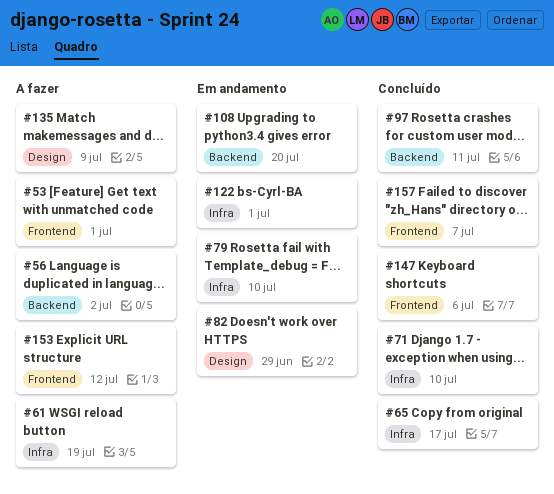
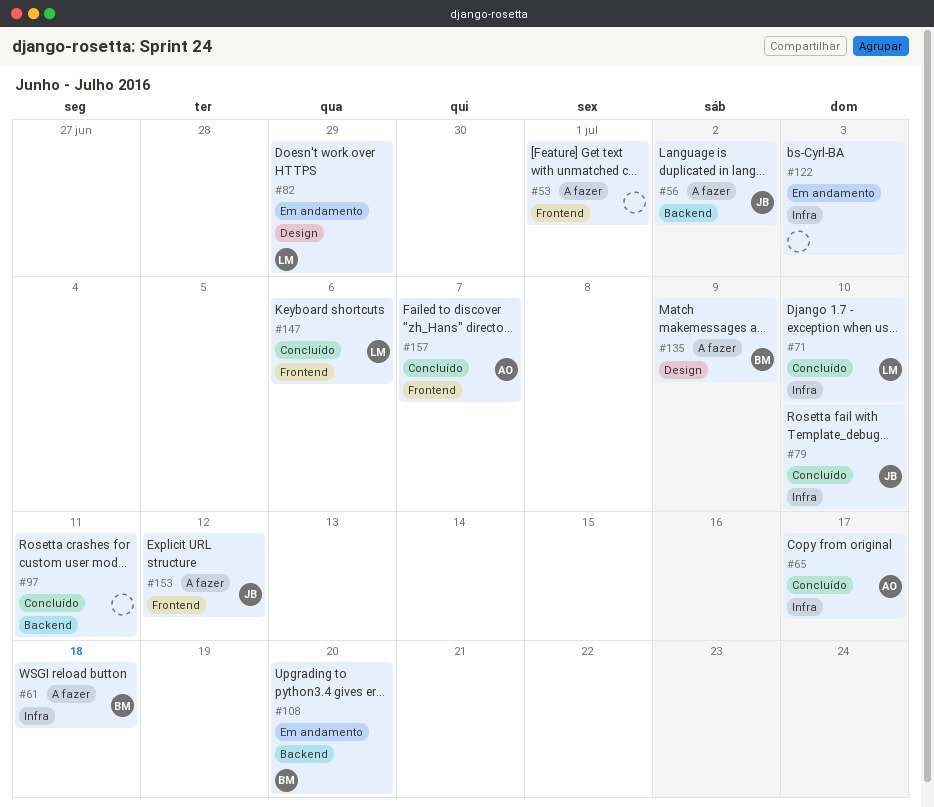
#61, due: Jul 19 -> Jul 18
#79, status: Em andamento -> Concluído
#122, due: Jul 1 -> Jul 3

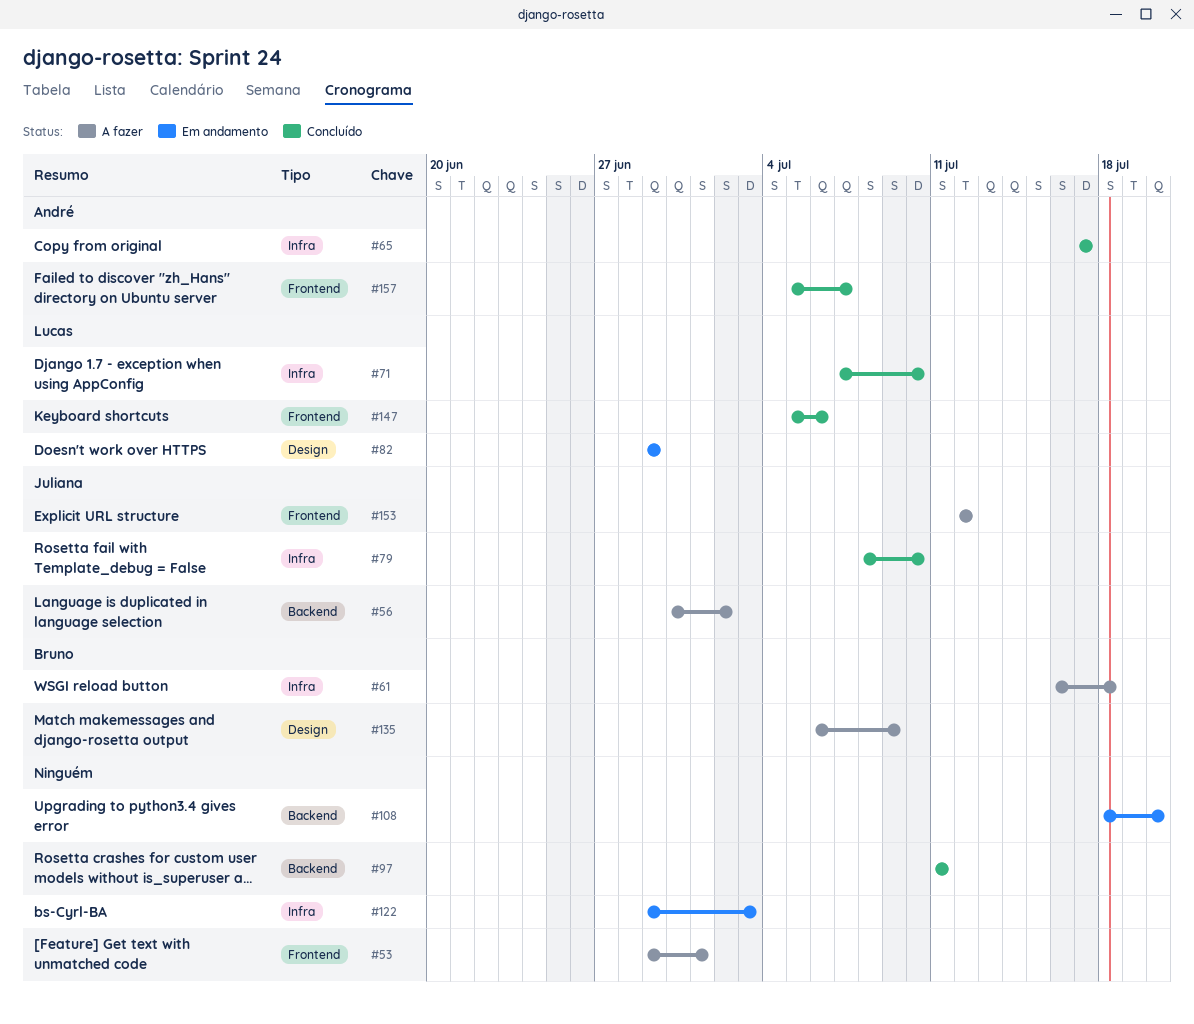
#108, owner: Bruno -> none

